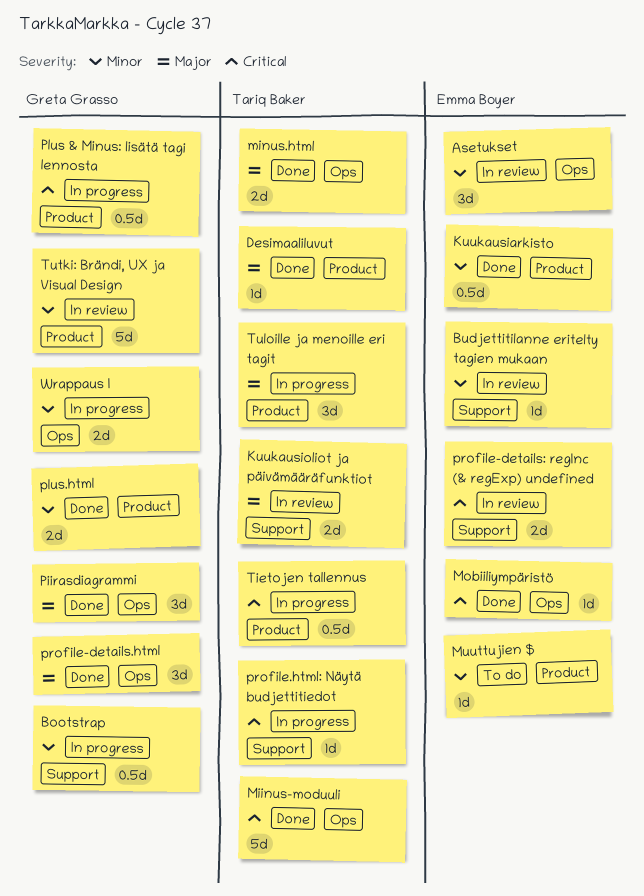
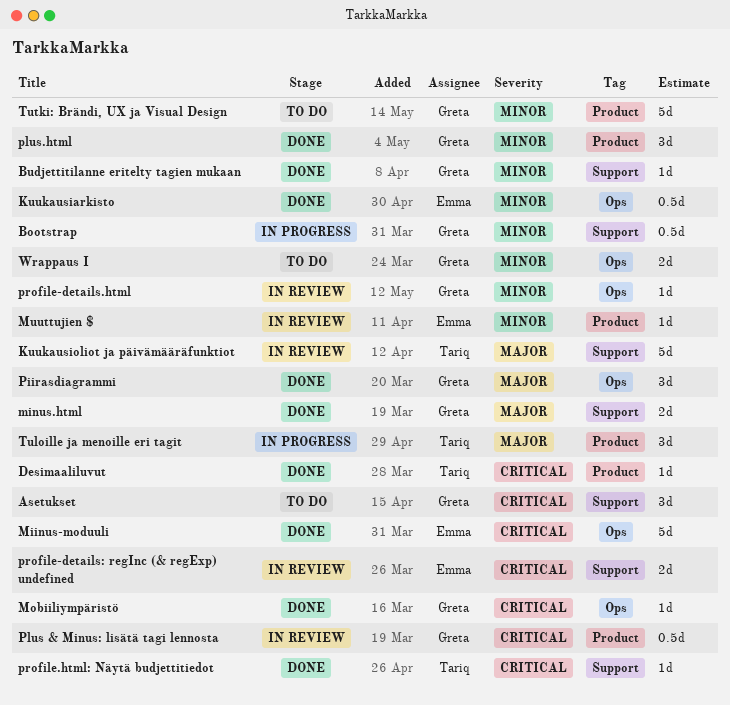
Asetukset, status: In review -> To do
Asetukset, owner: Emma Boyer -> Greta Grasso
Asetukset, priority: Minor -> Critical
Asetukset, label: Ops -> Support
Budjettitilanne eritelty tagien mukaan, status: In review -> Done
Budjettitilanne eritelty tagien mukaan, owner: Emma Boyer -> Greta Grasso
Desimaaliluvut, priority: Major -> Critical
Kuukausiarkisto, label: Product -> Ops
Kuukausioliot ja päivämääräfunktiot, estimate: 2d -> 5d
Miinus-moduuli, owner: Tariq Baker -> Emma Boyer
minus.html, owner: Tariq Baker -> Greta Grasso
minus.html, label: Ops -> Support
Mobiiliympäristö, owner: Emma Boyer -> Greta Grasso
Muuttujien $, status: To do -> In review
Plus & Minus: lisätä tagi lennosta, status: In progress -> In review
plus.html, estimate: 2d -> 3d
profile-details.html, status: Done -> In review
profile-details.html, priority: Major -> Minor
profile-details.html, estimate: 3d -> 1d
profile.html: Näytä budjettitiedot, status: In progress -> Done
Tietojen tallennus: present -> none
Tutki: Brändi, UX ja Visual Design, status: In review -> To do
Wrappaus I, status: In progress -> To do

